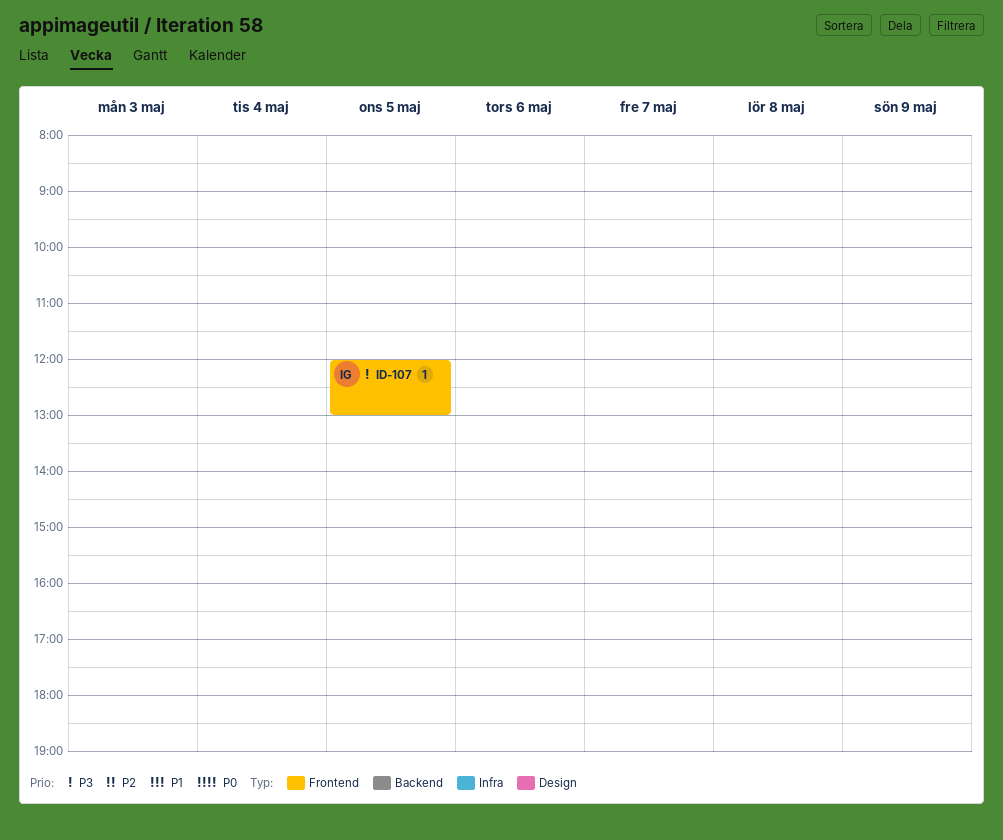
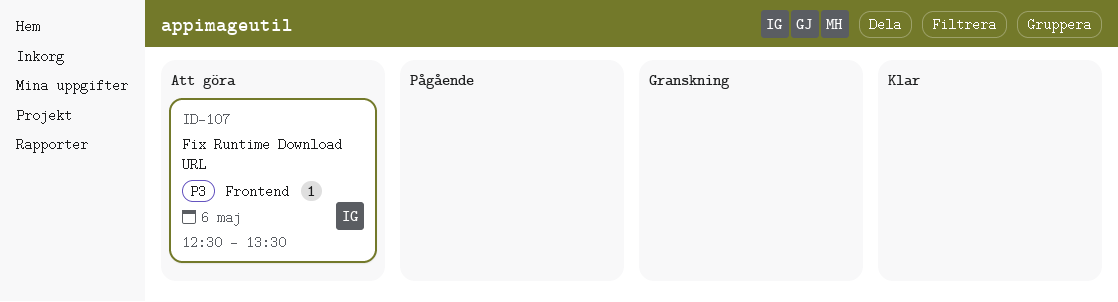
ID-107, day: May 5 -> May 6
ID-107, begins: 12:00 -> 12:30
ID-107, ends: 13:00 -> 13:30

